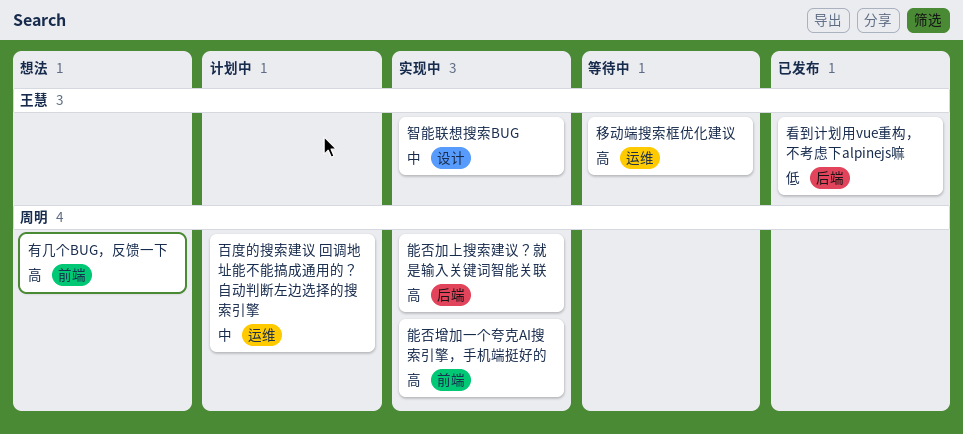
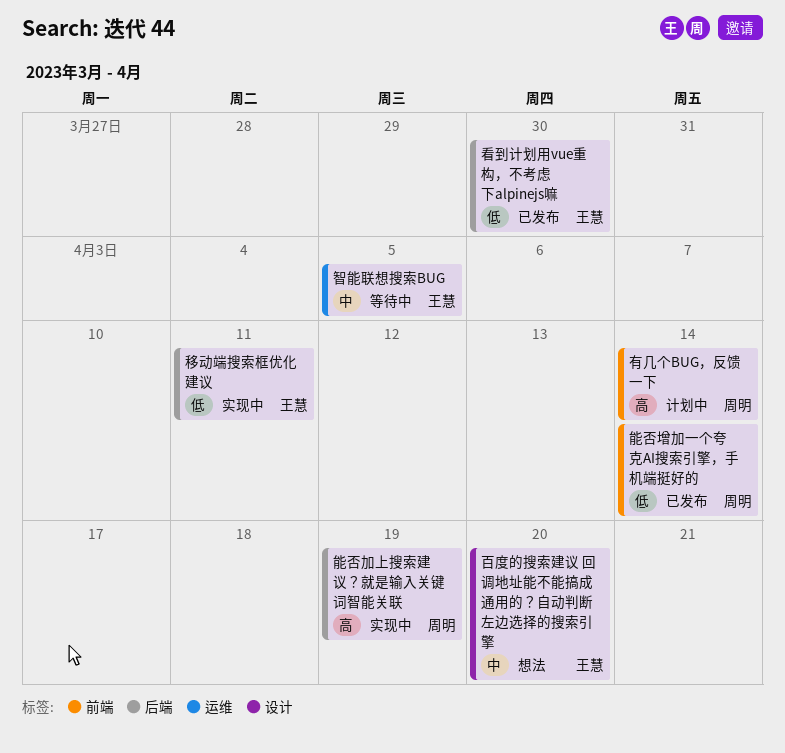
智能联想搜索BUG, status: 实现中 -> 等待中
智能联想搜索BUG, label: 设计 -> 运维
有几个BUG，反馈一下, status: 想法 -> 计划中
百度的搜索建议 回调地址能不能搞成通用的？自动判断左边选择的搜索引擎, status: 计划中 -> 想法
百度的搜索建议 回调地址能不能搞成通用的？自动判断左边选择的搜索引擎, owner: 周明 -> 王慧
百度的搜索建议 回调地址能不能搞成通用的？自动判断左边选择的搜索引擎, label: 运维 -> 设计
移动端搜索框优化建议, status: 等待中 -> 实现中
移动端搜索框优化建议, priority: 高 -> 低
移动端搜索框优化建议, label: 运维 -> 后端
能否增加一个夸克AI搜索引擎，手机端挺好的, status: 实现中 -> 已发布
能否增加一个夸克AI搜索引擎，手机端挺好的, priority: 高 -> 低

